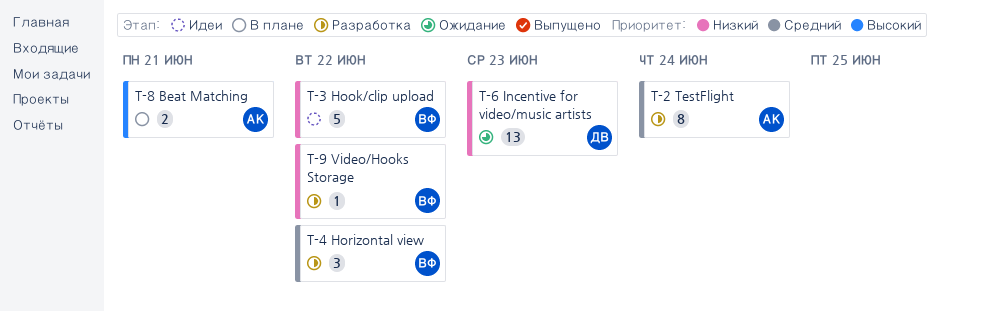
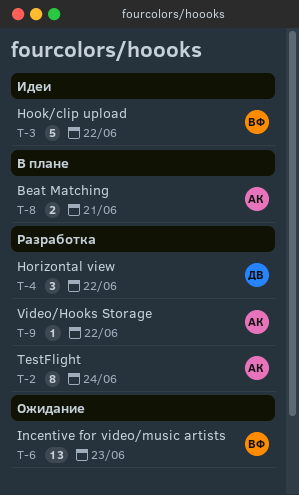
T-4, owner: ВФ -> ДВ
T-6, owner: ДВ -> ВФ
T-9, owner: ВФ -> АК

